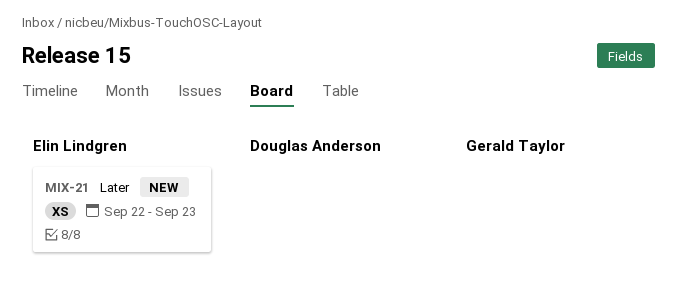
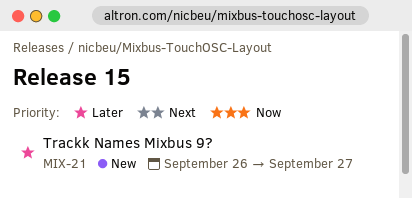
MIX-21, start: Sep 22 -> Sep 26
MIX-21, due: Sep 23 -> Sep 27

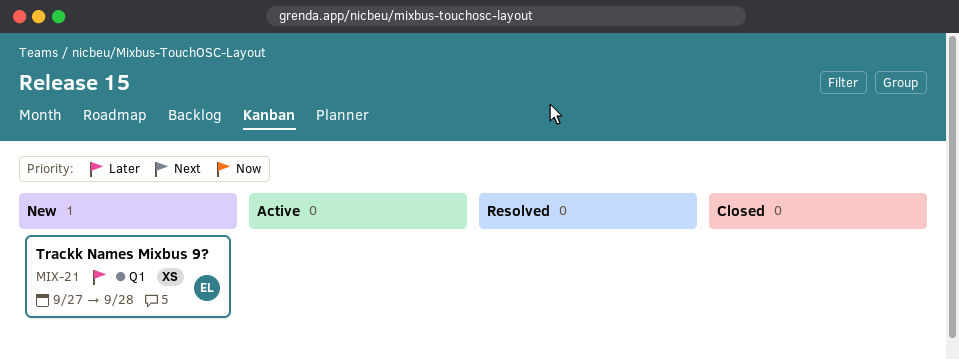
MIX-21, start: Sep 26 -> Sep 27
MIX-21, due: Sep 27 -> Sep 28

